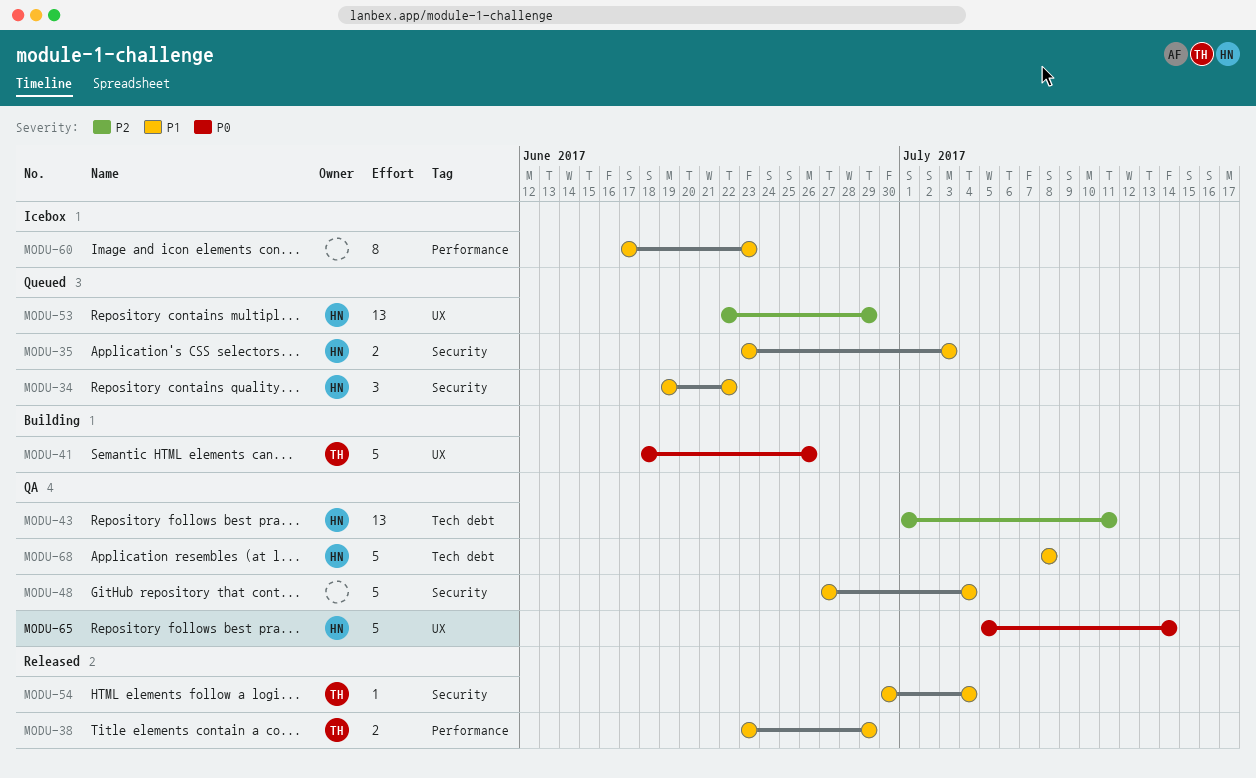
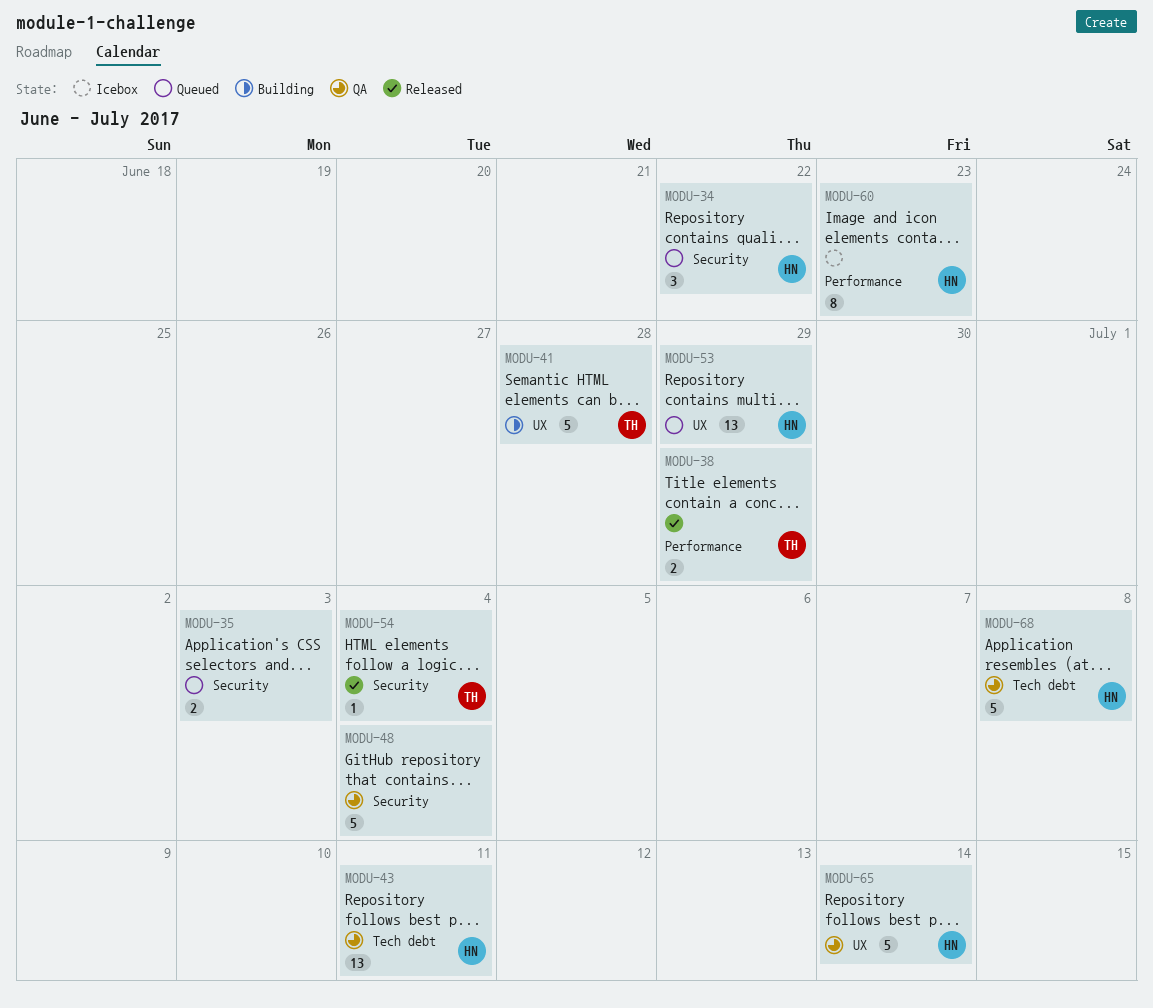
MODU-35, owner: HN -> none
MODU-41, due: Jun 26 -> Jun 28
MODU-60, owner: none -> HN

